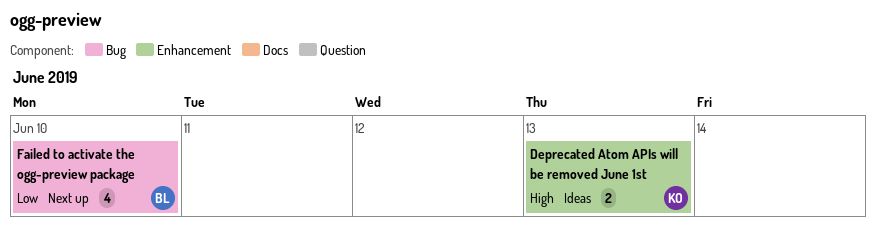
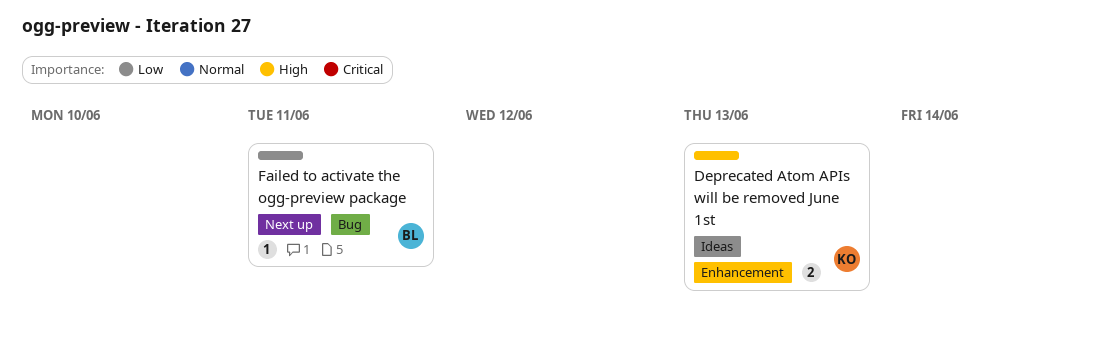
Failed to activate the ogg-preview package, estimate: 4 -> 1
Failed to activate the ogg-preview package, due: Jun 10 -> Jun 11

